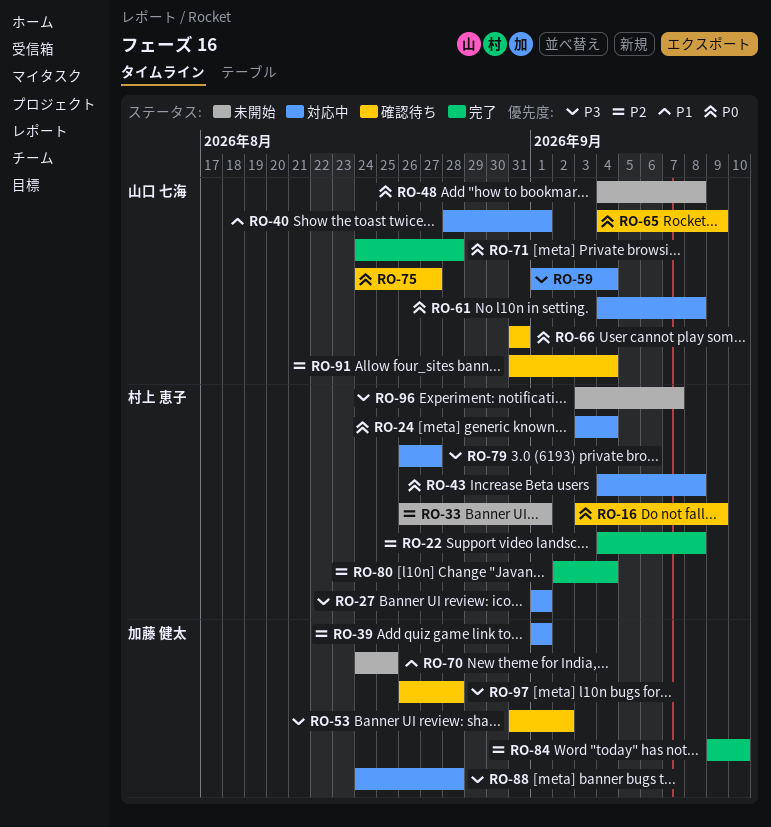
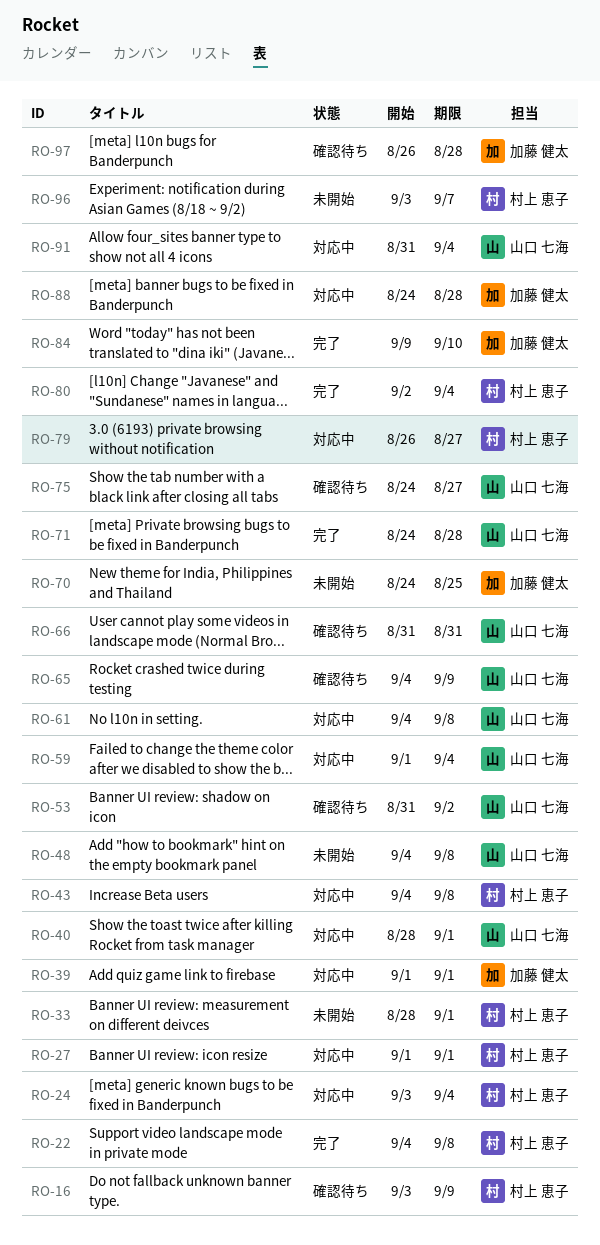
RO-33, start: Aug 26 -> Aug 28
RO-53, owner: 加藤 健太 -> 山口 七海
RO-91, status: 確認待ち -> 対応中

